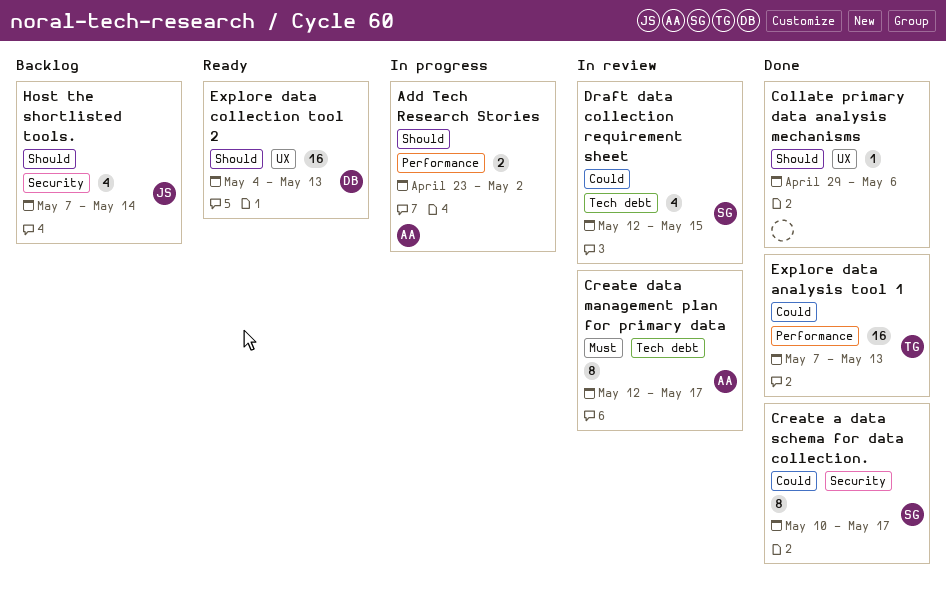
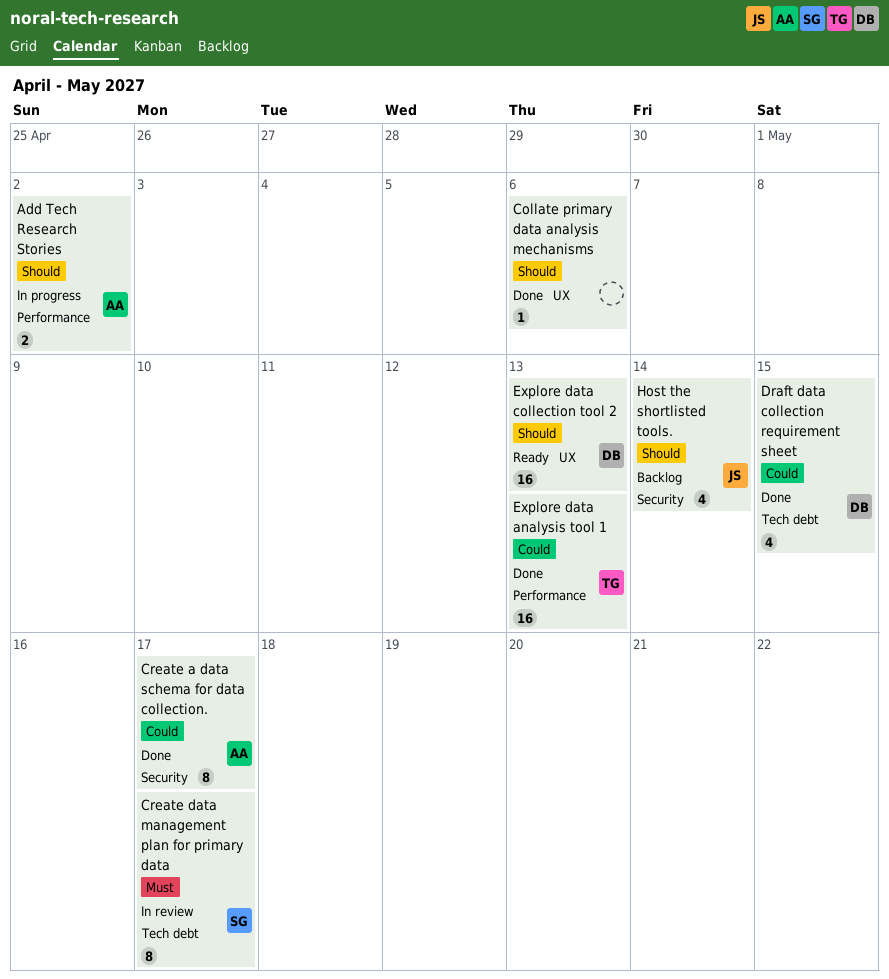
Create a data schema for data collection., owner: SG -> AA
Create data management plan for primary data, owner: AA -> SG
Draft data collection requirement sheet, status: In review -> Done
Draft data collection requirement sheet, owner: SG -> DB

